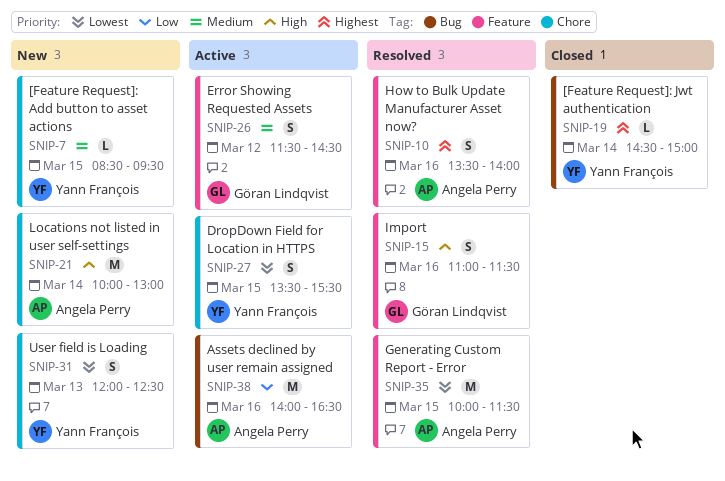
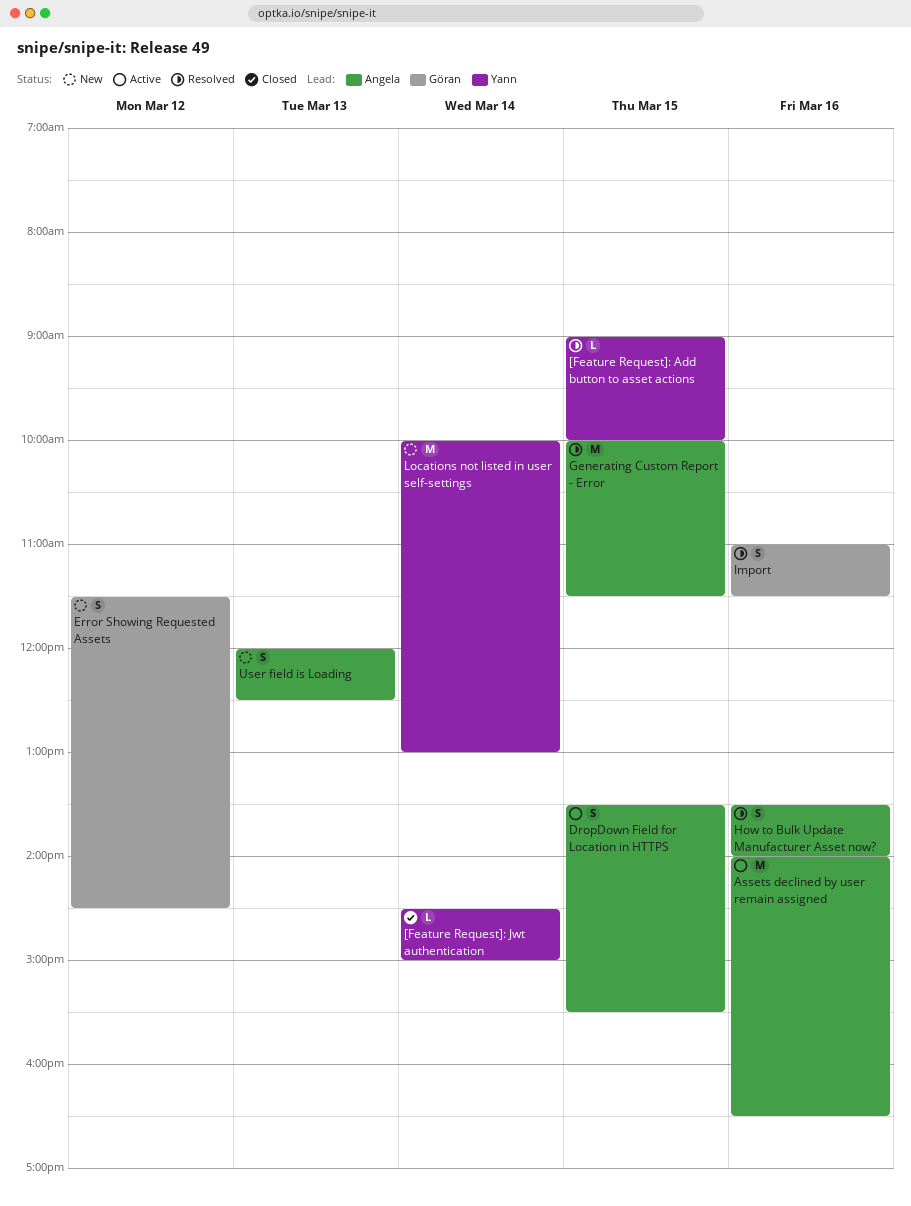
[Feature Request]: Add button to asset actions, status: New -> Resolved
[Feature Request]: Add button to asset actions, begins: 08:30 -> 09:00
[Feature Request]: Add button to asset actions, ends: 09:30 -> 10:00
DropDown Field for Location in HTTPS, owner: Yann François -> Angela Perry
Error Showing Requested Assets, status: Active -> New
Locations not listed in user self-settings, owner: Angela Perry -> Yann François
User field is Loading, owner: Yann François -> Angela Perry

